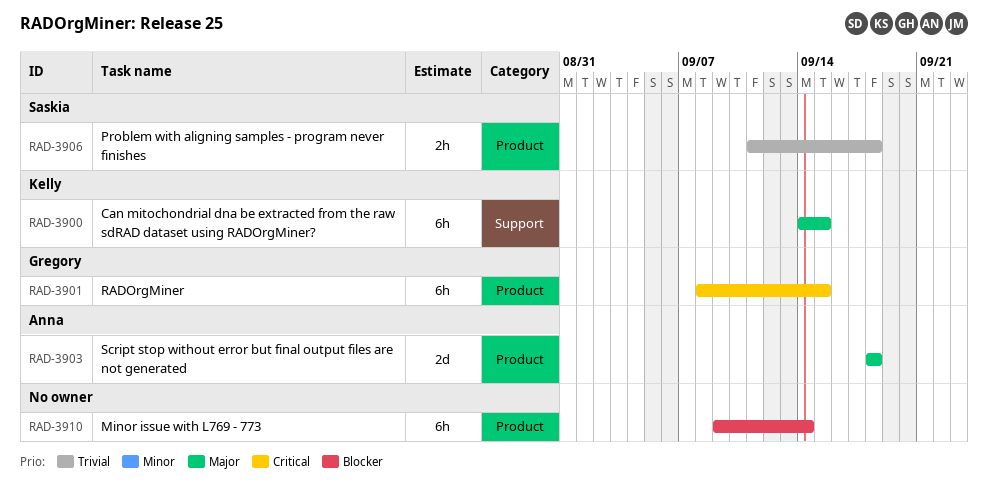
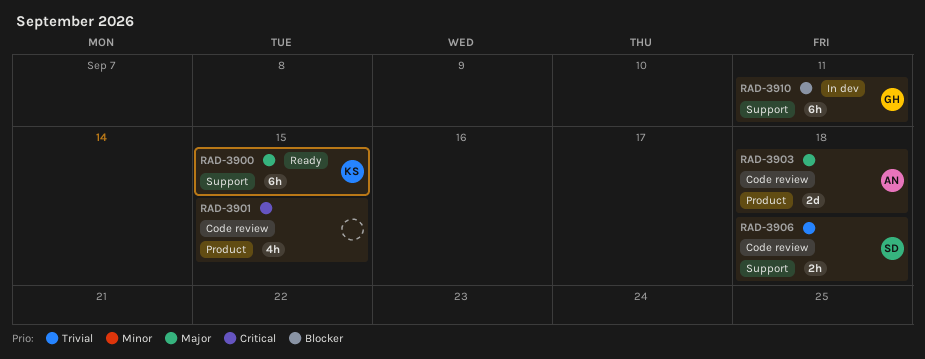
RAD-3901, owner: Gregory -> none
RAD-3901, estimate: 6h -> 4h
RAD-3906, label: Product -> Support
RAD-3910, owner: none -> Gregory
RAD-3910, label: Product -> Support
RAD-3910, due: Sep 14 -> Sep 11

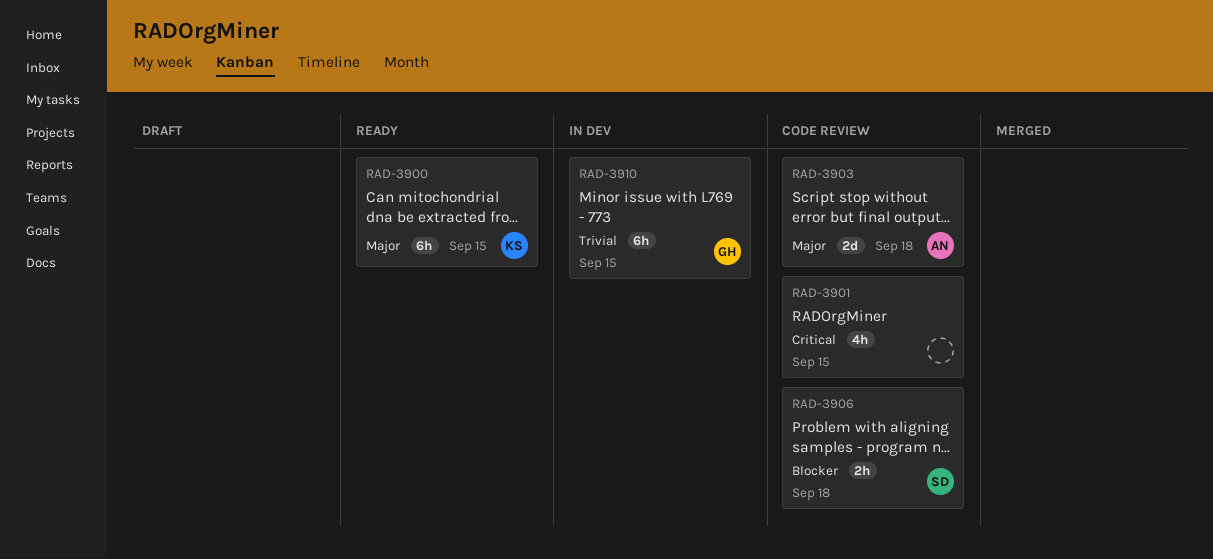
RAD-3906, priority: Trivial -> Blocker
RAD-3910, priority: Blocker -> Trivial
RAD-3910, due: Sep 11 -> Sep 15

